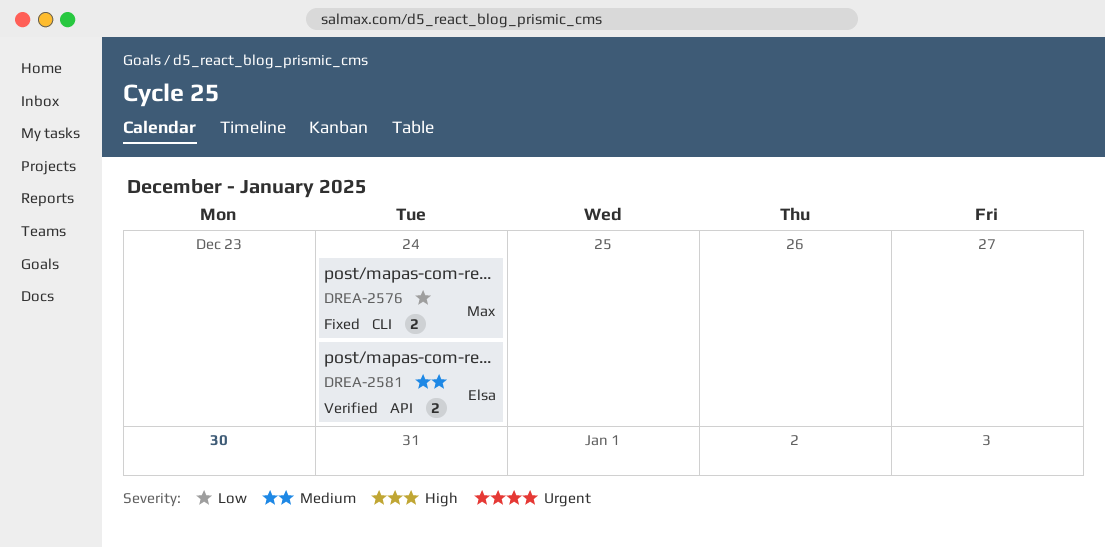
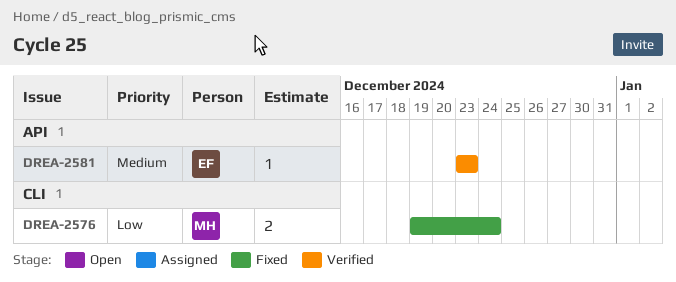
DREA-2581, estimate: 2 -> 1
DREA-2581, due: Dec 24 -> Dec 23

